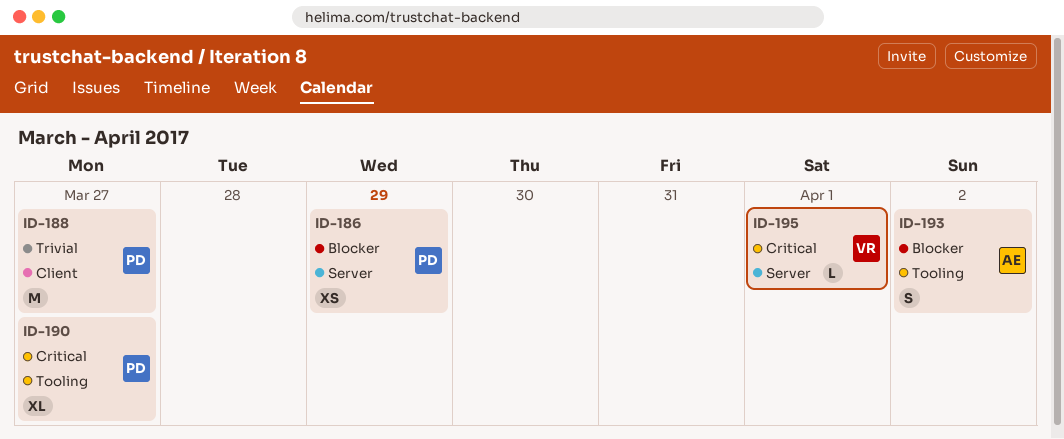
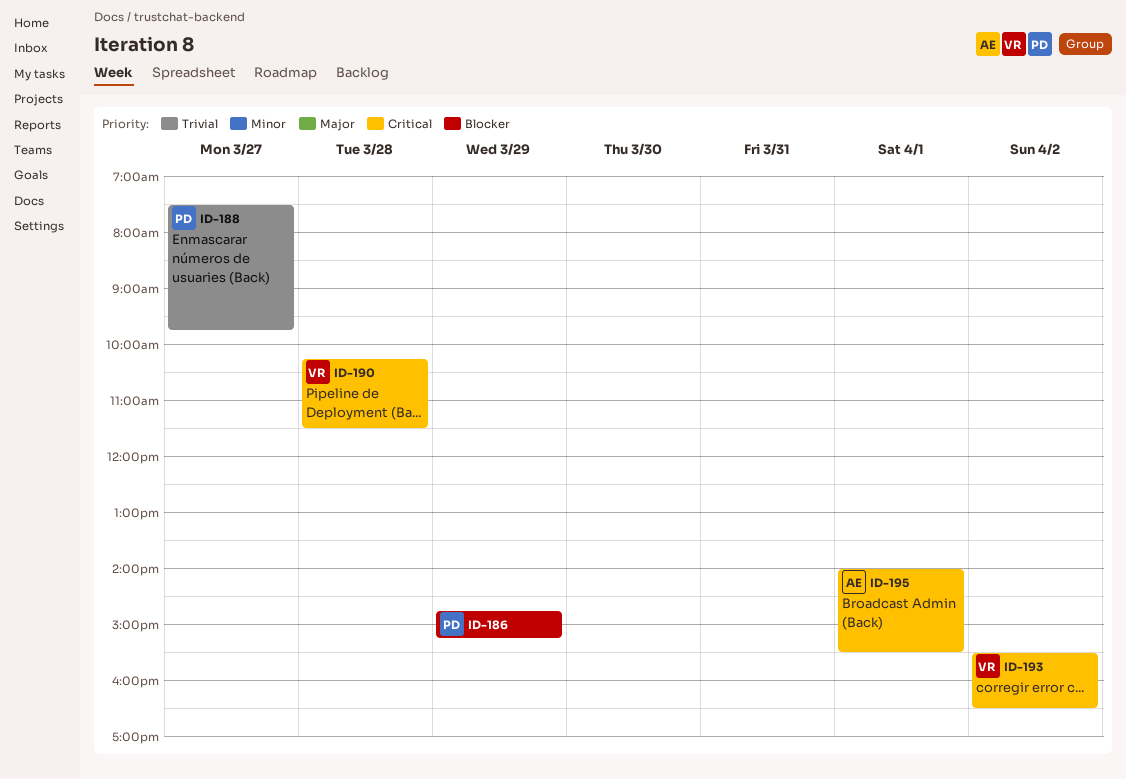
ID-190, owner: PD -> VR
ID-190, day: Mar 27 -> Mar 28
ID-193, owner: AE -> VR
ID-193, priority: Blocker -> Critical
ID-195, owner: VR -> AE

